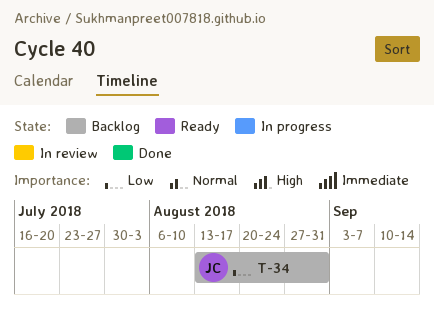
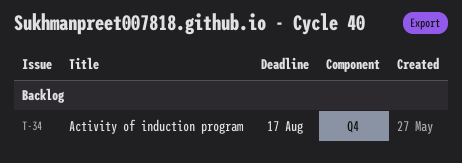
T-34, due: Aug 31 -> Aug 17

